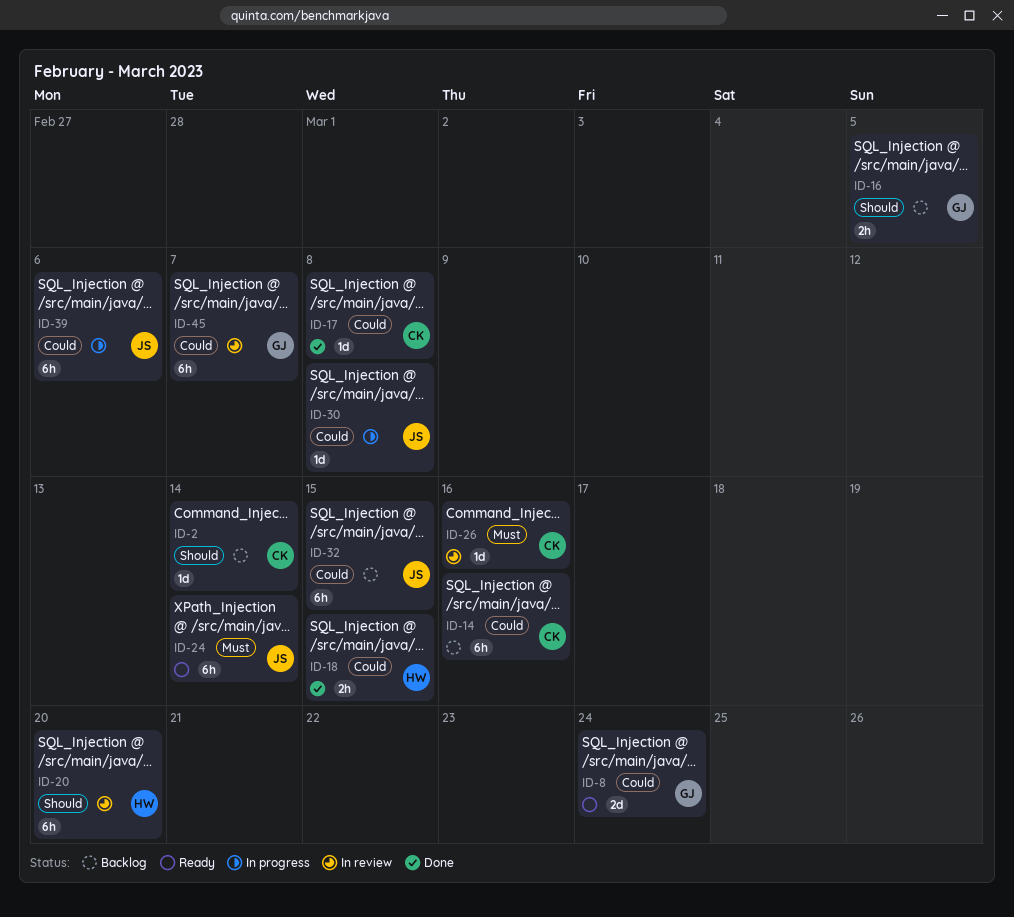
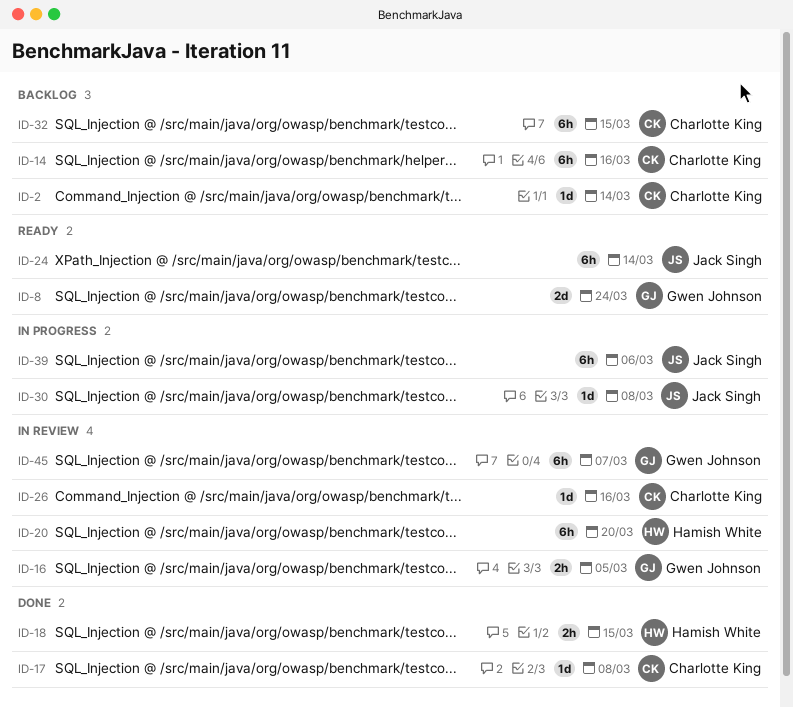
ID-16, status: Backlog -> In review
ID-32, owner: Jack Singh -> Charlotte King

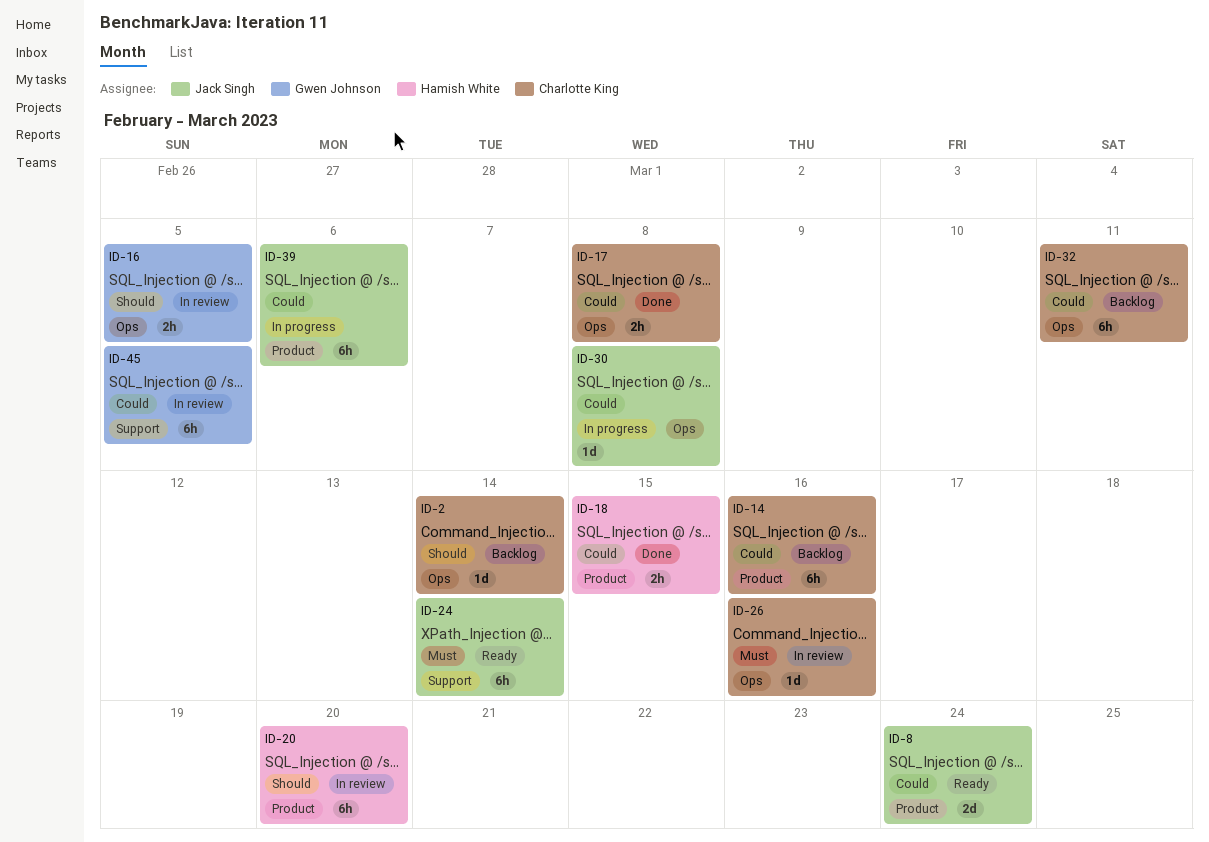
ID-8, owner: Gwen Johnson -> Jack Singh
ID-17, estimate: 1d -> 2h
ID-32, due: Mar 15 -> Mar 11
ID-45, due: Mar 7 -> Mar 5

